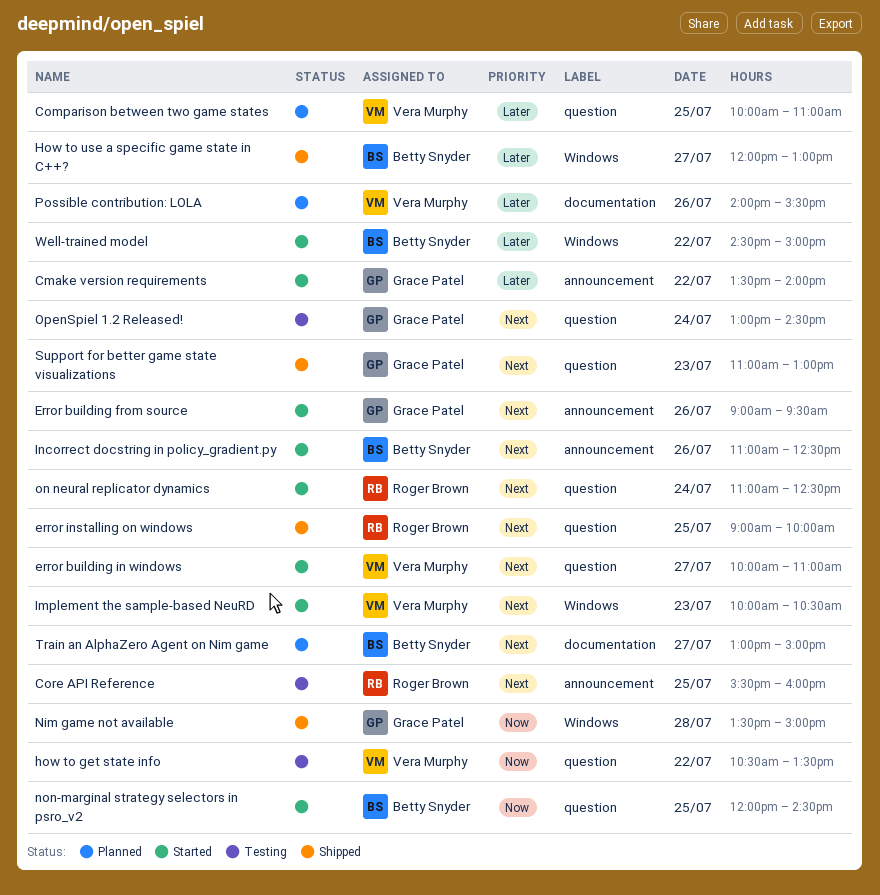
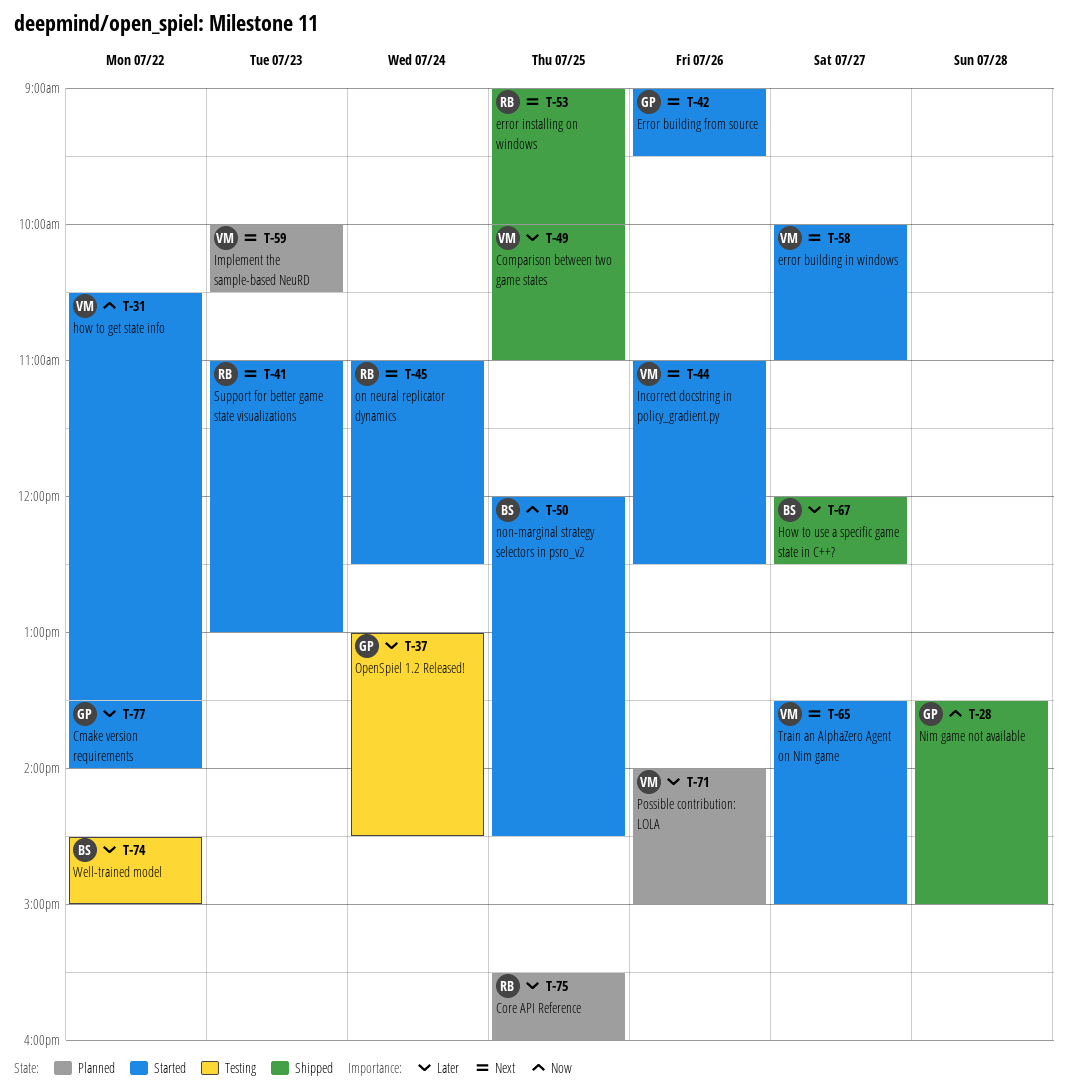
Comparison between two game states, status: Planned -> Shipped
Core API Reference, status: Testing -> Planned
Core API Reference, priority: Next -> Later
how to get state info, status: Testing -> Started
How to use a specific game state in C++?, ends: 13:00 -> 12:30
Implement the sample-based NeuRD, status: Started -> Planned
Incorrect docstring in policy_gradient.py, owner: Betty Snyder -> Vera Murphy
OpenSpiel 1.2 Released!, priority: Next -> Later
Possible contribution: LOLA, ends: 15:30 -> 15:00
Support for better game state visualizations, status: Shipped -> Started
Support for better game state visualizations, owner: Grace Patel -> Roger Brown
Train an AlphaZero Agent on Nim game, status: Planned -> Started
Train an AlphaZero Agent on Nim game, owner: Betty Snyder -> Vera Murphy
Train an AlphaZero Agent on Nim game, begins: 13:00 -> 13:30
Well-trained model, status: Started -> Testing

